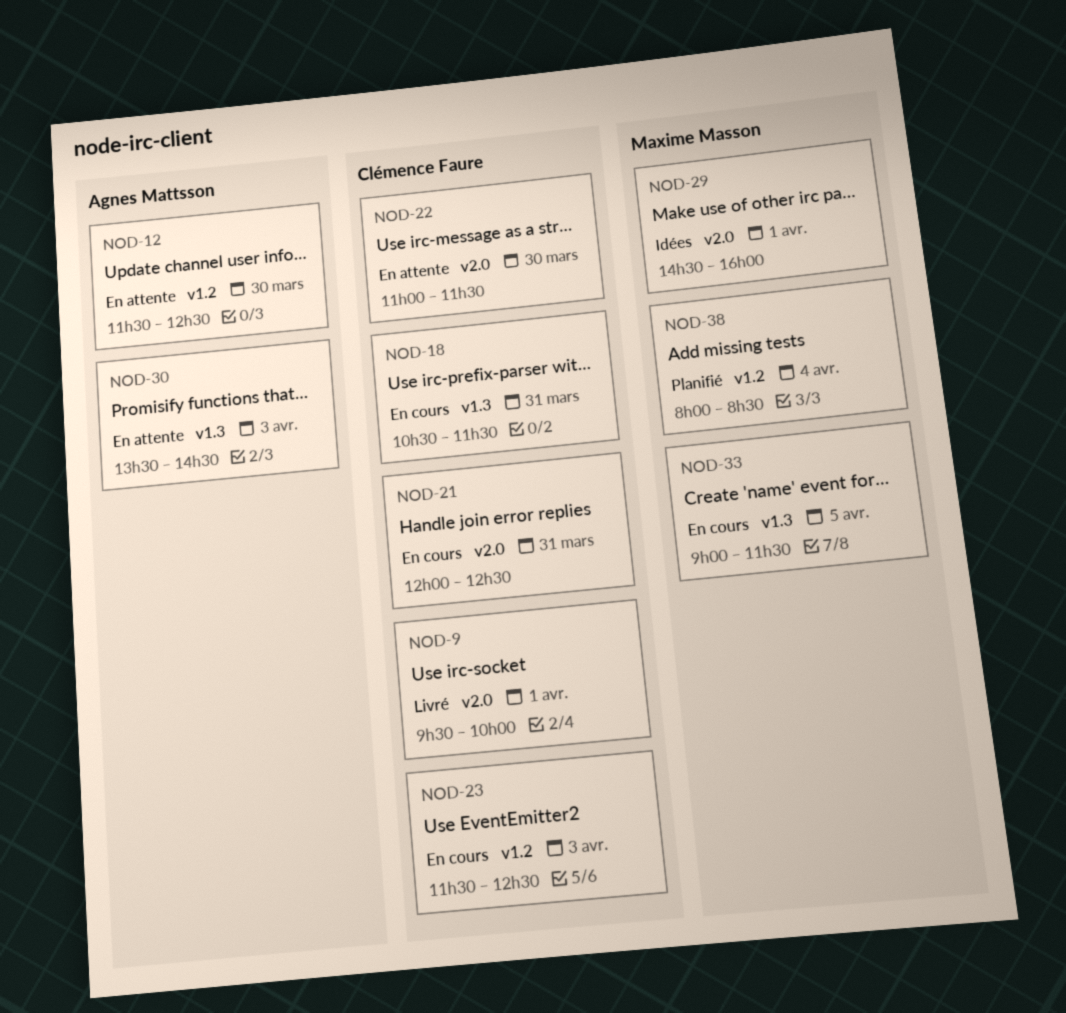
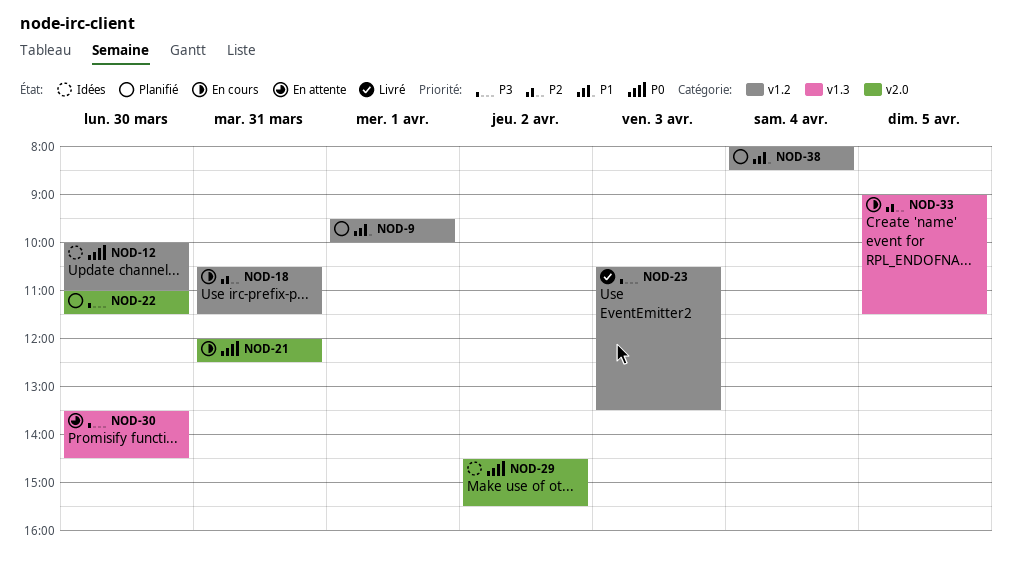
NOD-9, status: Livré -> Planifié
NOD-9, label: v2.0 -> v1.2
NOD-12, status: En attente -> Idées
NOD-12, begins: 11:30 -> 10:00
NOD-12, ends: 12:30 -> 11:00
NOD-18, label: v1.3 -> v1.2
NOD-22, status: En attente -> Planifié
NOD-23, status: En cours -> Livré
NOD-23, begins: 11:30 -> 10:30
NOD-23, ends: 12:30 -> 13:30
NOD-29, day: Apr 1 -> Apr 2
NOD-29, ends: 16:00 -> 15:30
NOD-30, day: Apr 3 -> Mar 30

